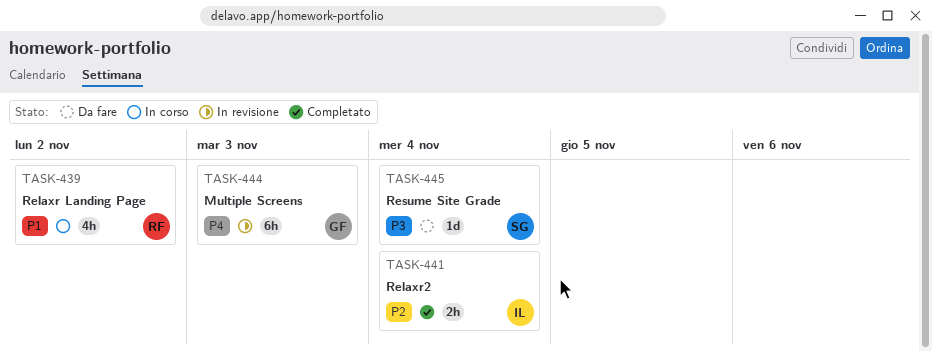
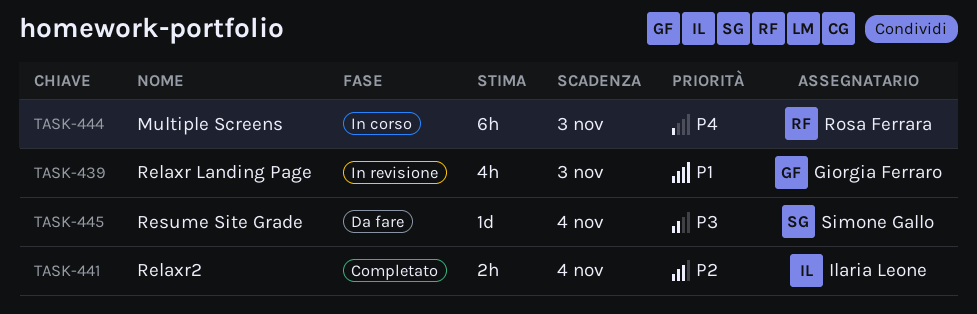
TASK-439, status: In corso -> In revisione
TASK-439, owner: Rosa Ferrara -> Giorgia Ferraro
TASK-439, due: Nov 2 -> Nov 3
TASK-444, status: In revisione -> In corso
TASK-444, owner: Giorgia Ferraro -> Rosa Ferrara

